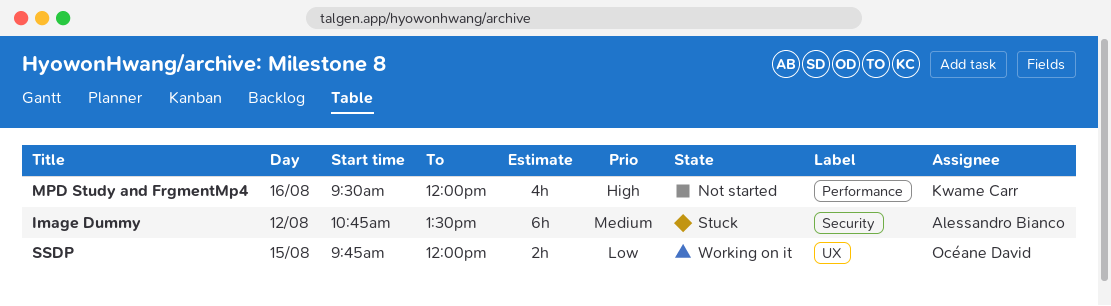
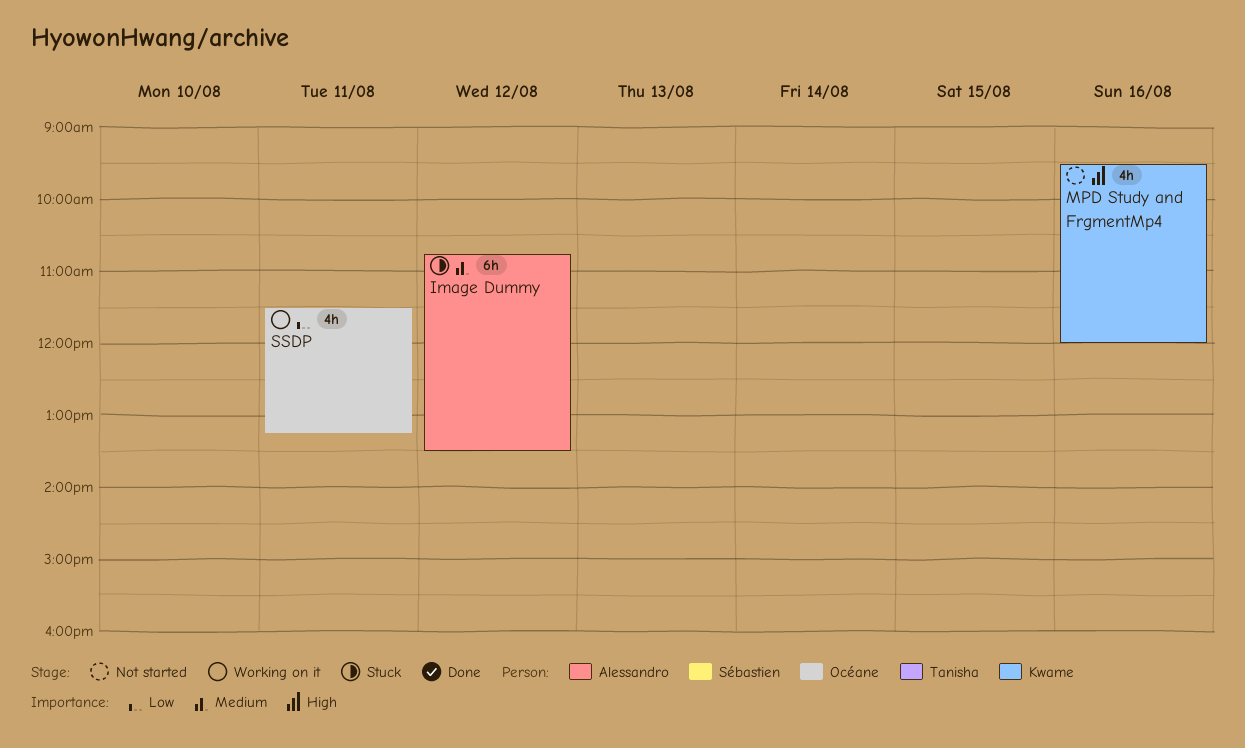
SSDP, estimate: 2h -> 4h
SSDP, day: Aug 15 -> Aug 11
SSDP, begins: 09:45 -> 11:30
SSDP, ends: 12:00 -> 13:15

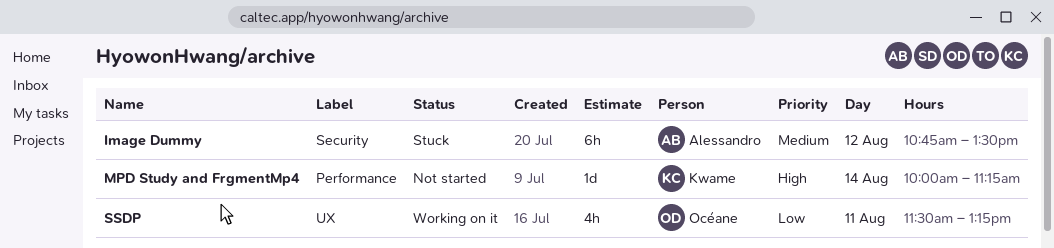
MPD Study and FrgmentMp4, estimate: 4h -> 1d
MPD Study and FrgmentMp4, day: Aug 16 -> Aug 14
MPD Study and FrgmentMp4, begins: 09:30 -> 10:00
MPD Study and FrgmentMp4, ends: 12:00 -> 11:15

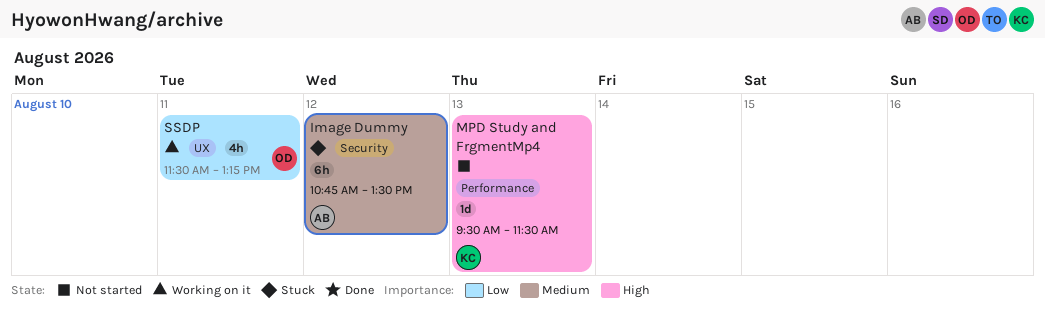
MPD Study and FrgmentMp4, day: Aug 14 -> Aug 13
MPD Study and FrgmentMp4, begins: 10:00 -> 09:30
MPD Study and FrgmentMp4, ends: 11:15 -> 11:30

